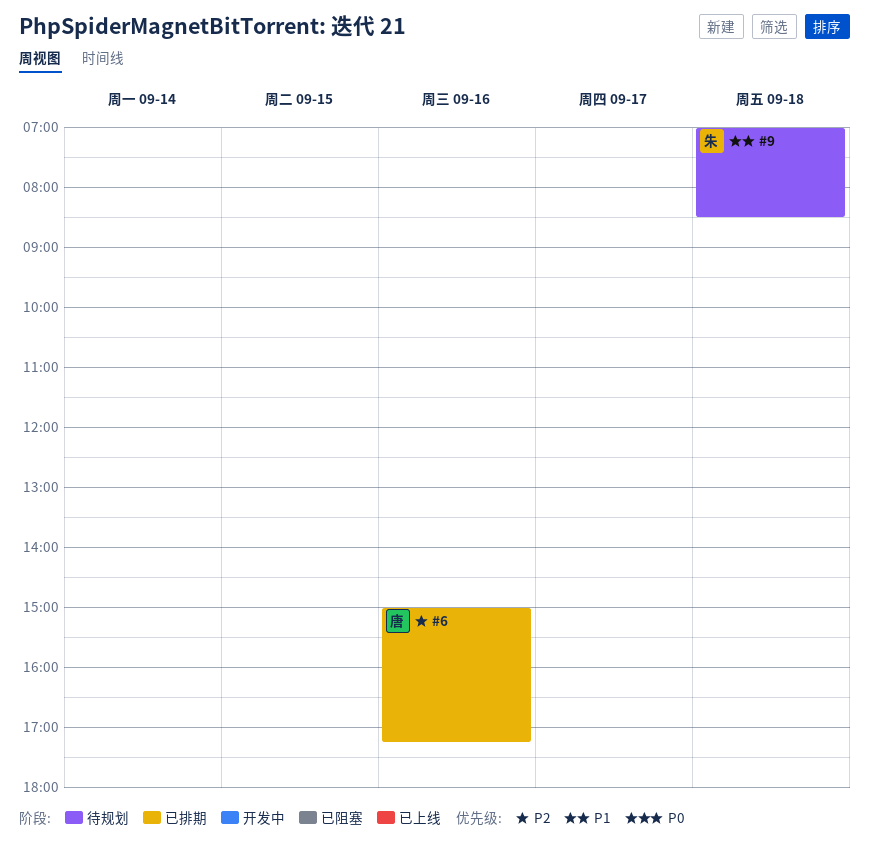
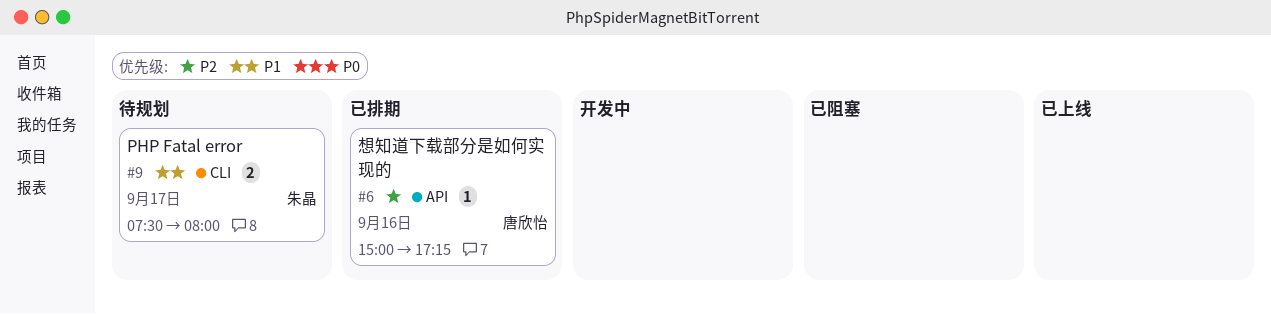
#9, day: Sep 18 -> Sep 17
#9, begins: 07:00 -> 07:30
#9, ends: 08:30 -> 08:00

